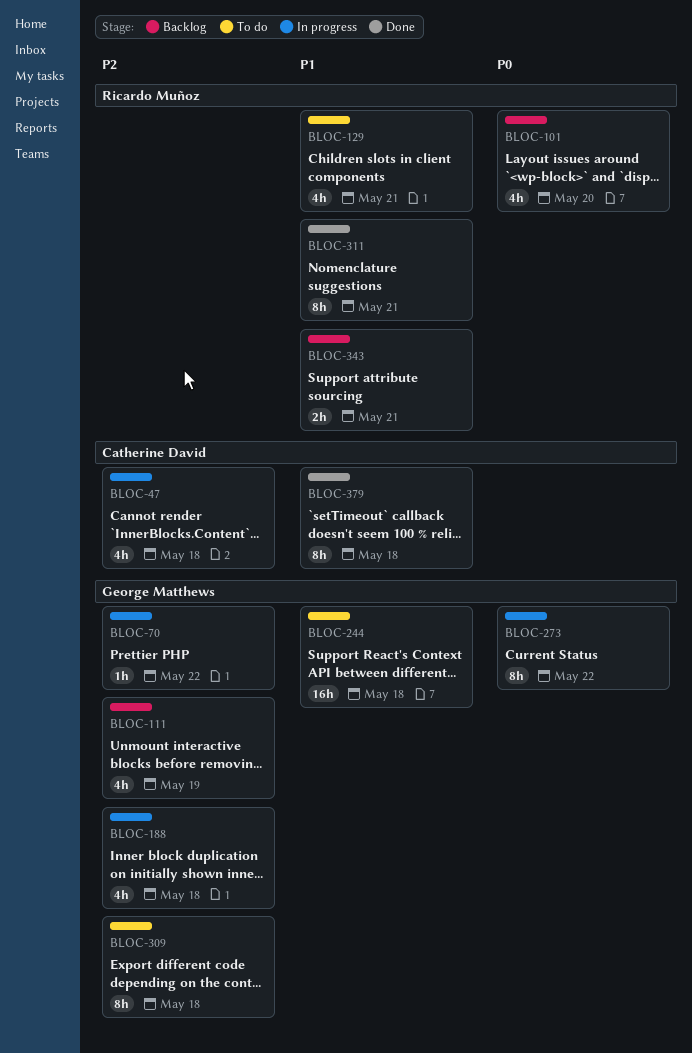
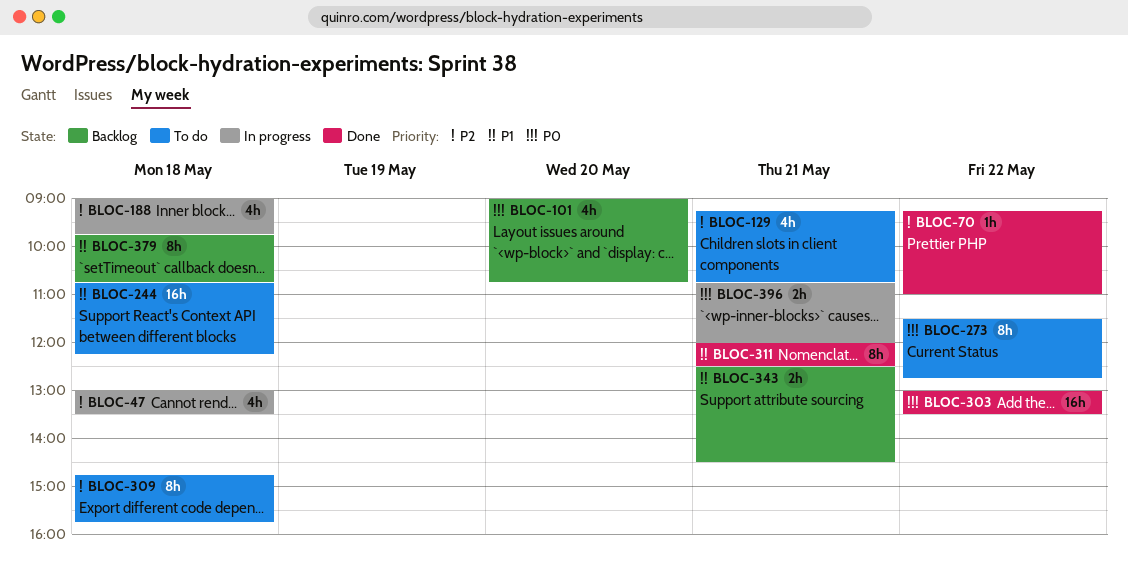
BLOC-70, status: In progress -> Done
BLOC-111: present -> none
BLOC-129, priority: P1 -> P2
BLOC-273, status: In progress -> To do
BLOC-303: none -> present
BLOC-379, status: Done -> Backlog
BLOC-396: none -> present

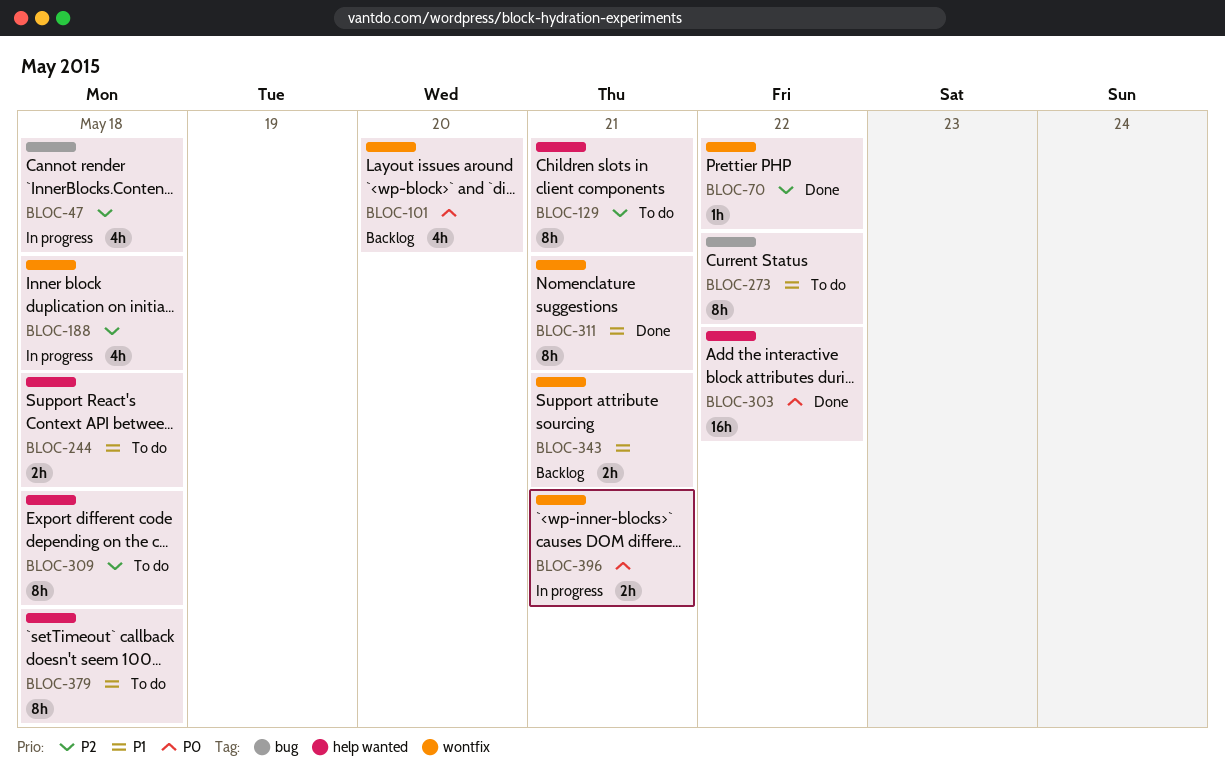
BLOC-129, estimate: 4h -> 8h
BLOC-244, estimate: 16h -> 2h
BLOC-273, priority: P0 -> P1
BLOC-379, status: Backlog -> To do

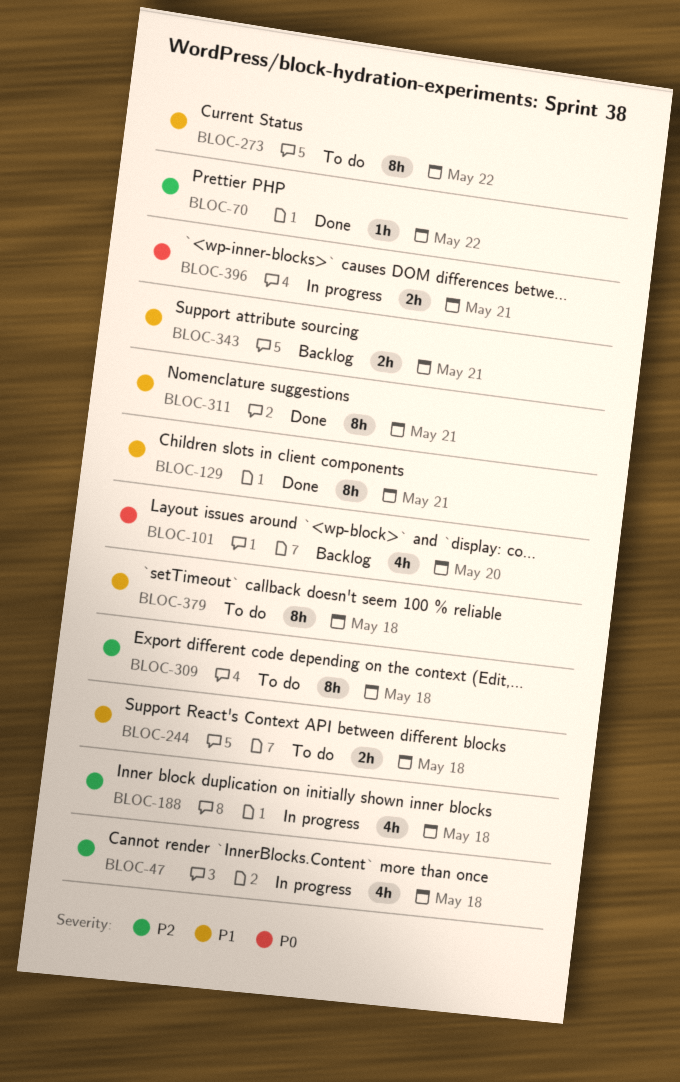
BLOC-129, status: To do -> Done
BLOC-129, priority: P2 -> P1
BLOC-303: present -> none

